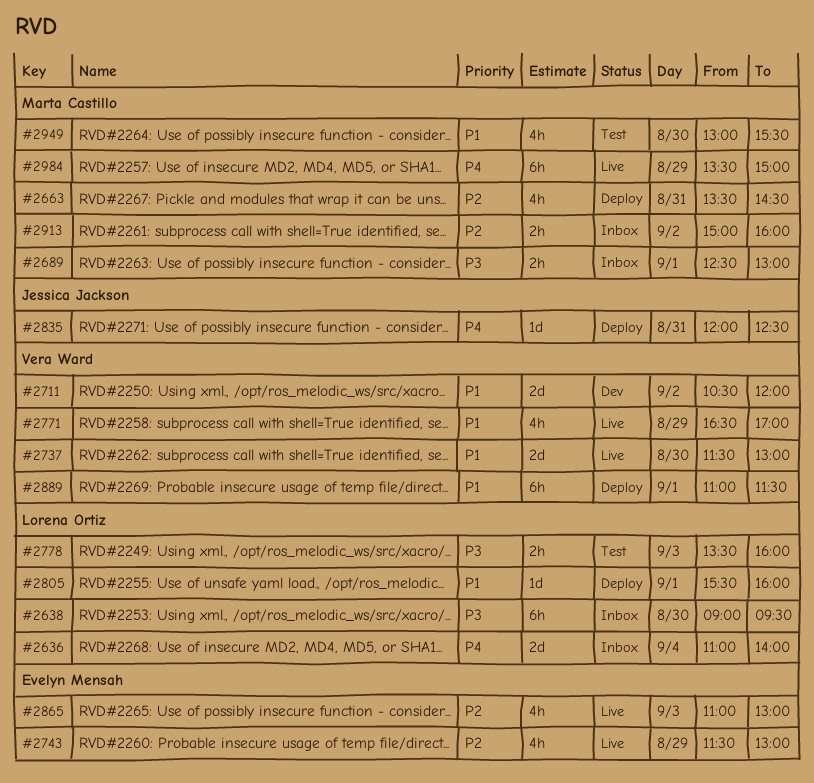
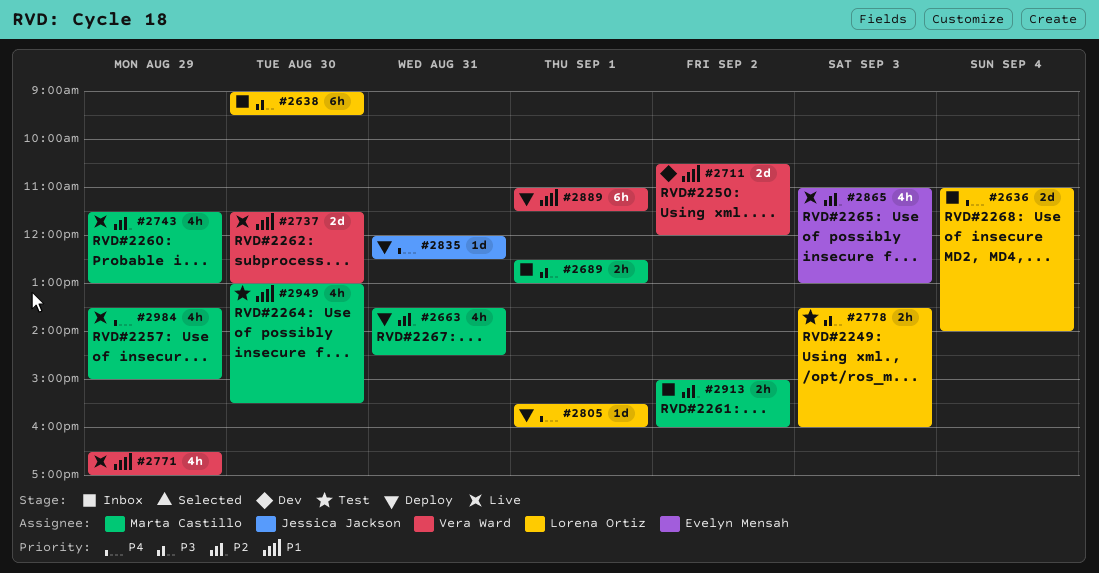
#2743, owner: Evelyn Mensah -> Marta Castillo
#2805, priority: P1 -> P4
#2984, estimate: 6h -> 4h

